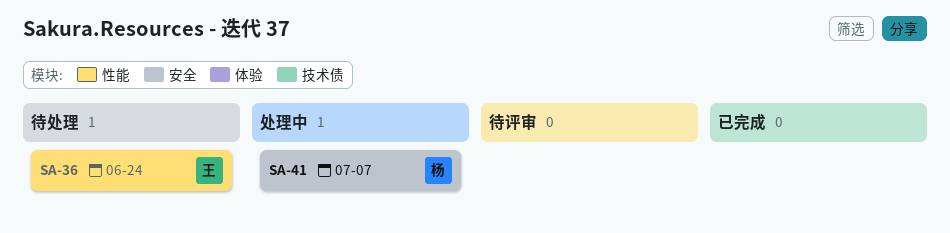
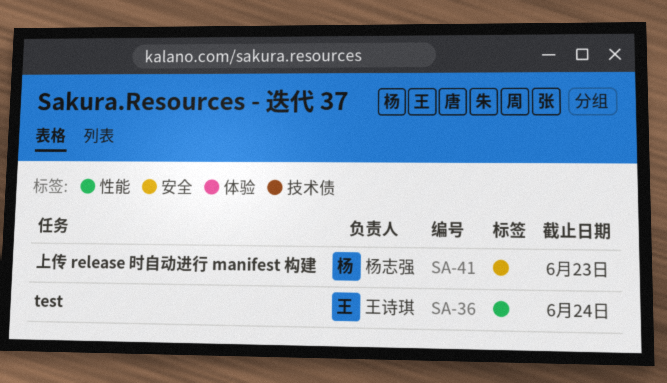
SA-41, due: Jul 7 -> Jun 23

